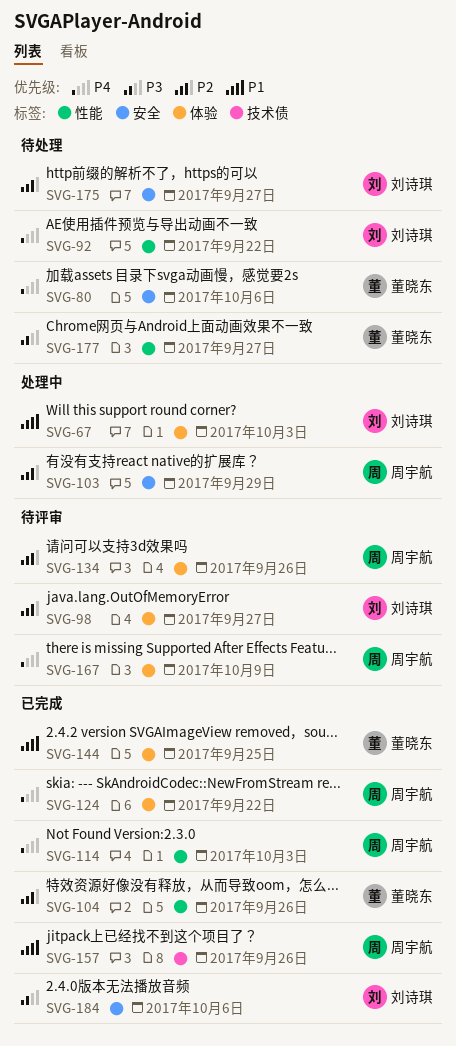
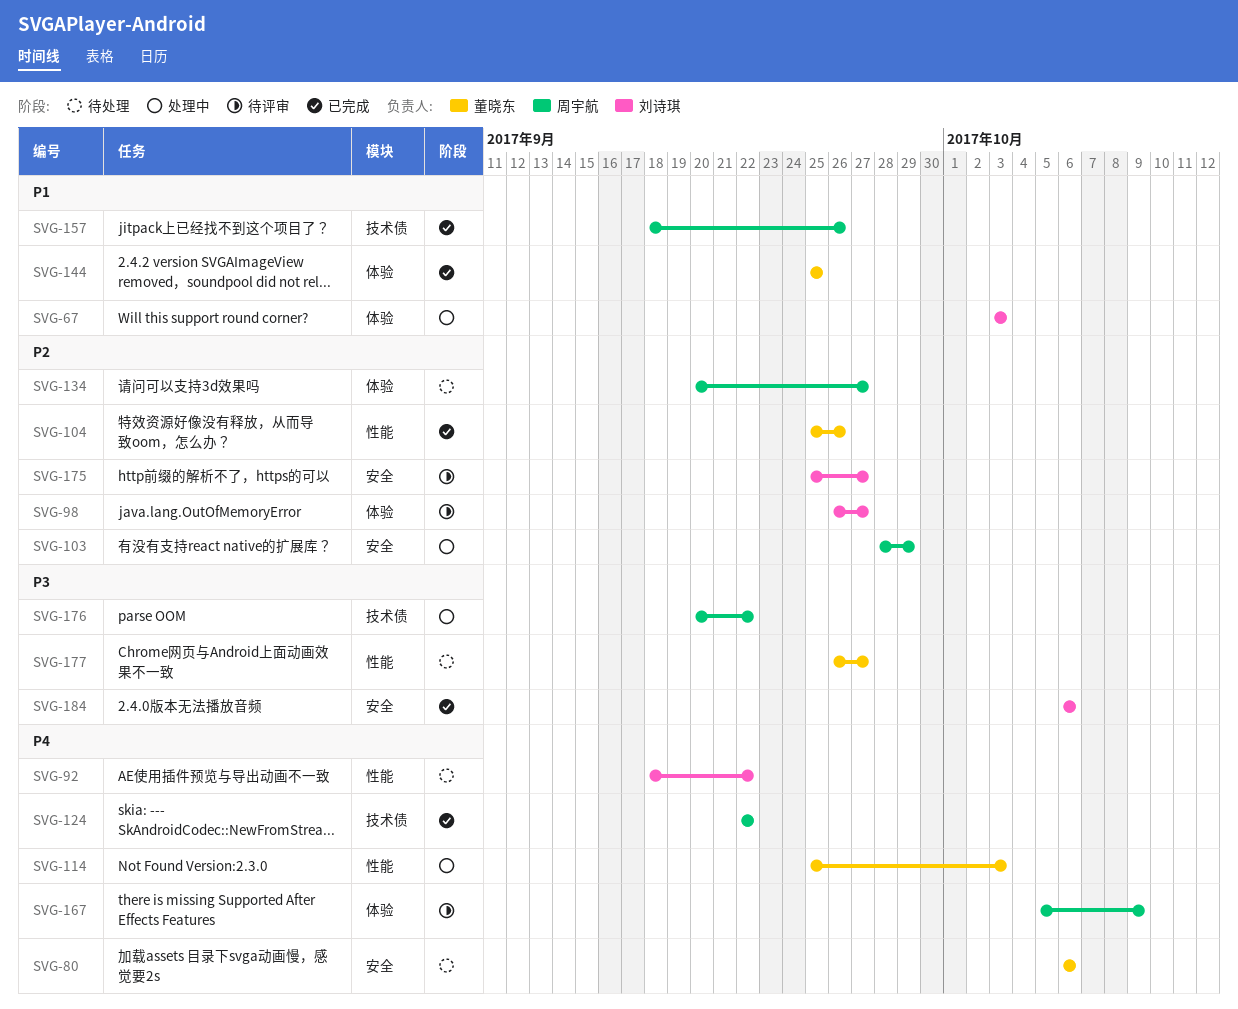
SVG-114, status: 已完成 -> 处理中
SVG-114, owner: 周宇航 -> 董晓东
SVG-124, label: 体验 -> 技术债
SVG-134, status: 待评审 -> 待处理
SVG-134, due: Sep 26 -> Sep 27
SVG-175, status: 待处理 -> 待评审
SVG-176: none -> present

